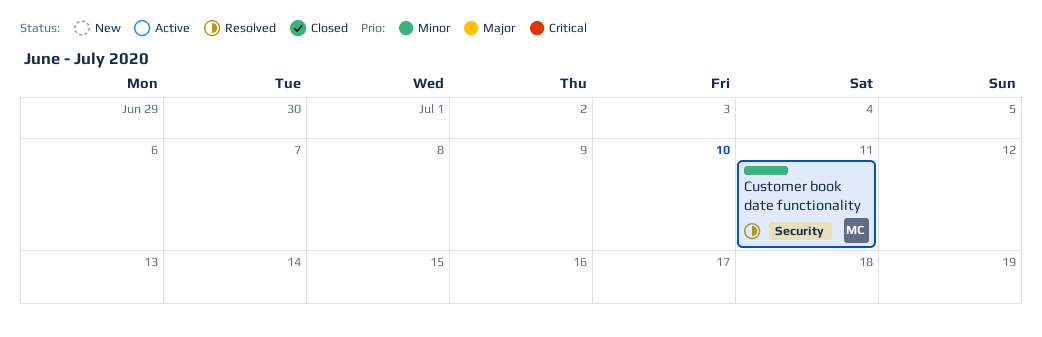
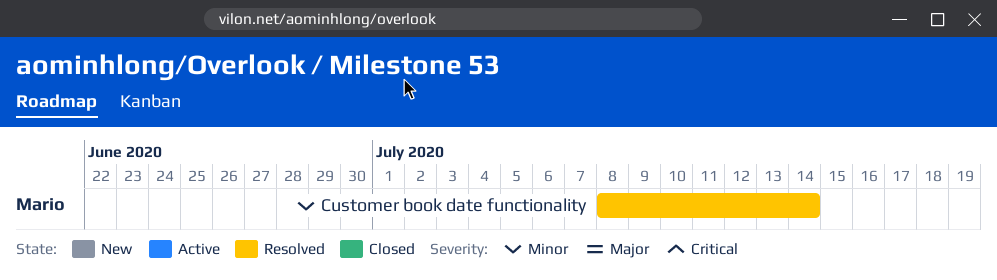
Customer book date functionality, due: Jul 11 -> Jul 14

